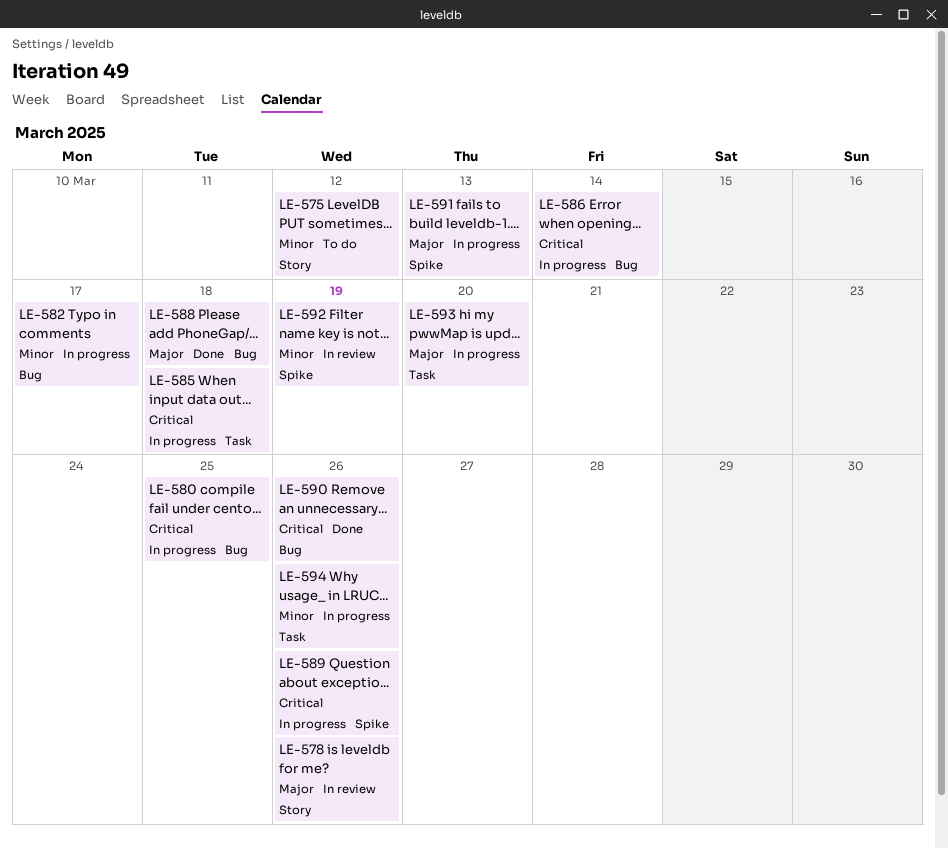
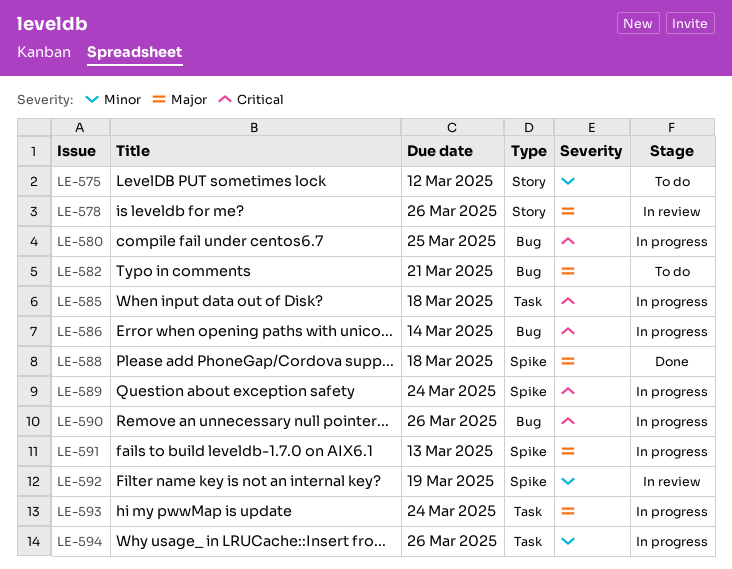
LE-582, status: In progress -> To do
LE-582, priority: Minor -> Major
LE-582, due: Mar 17 -> Mar 21
LE-588, label: Bug -> Spike
LE-589, due: Mar 26 -> Mar 24
LE-590, status: Done -> In progress
LE-593, due: Mar 20 -> Mar 24

